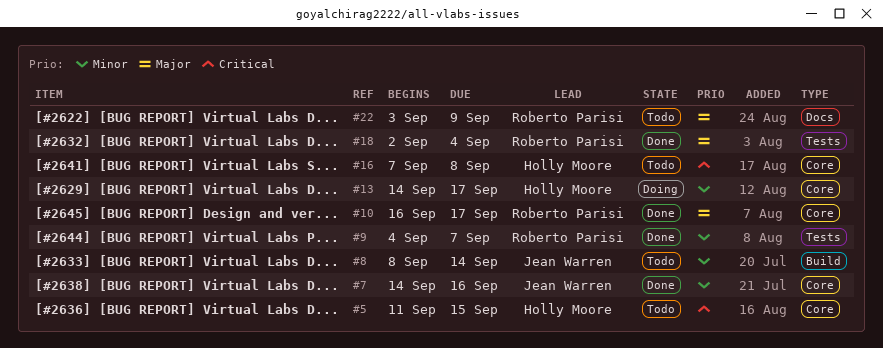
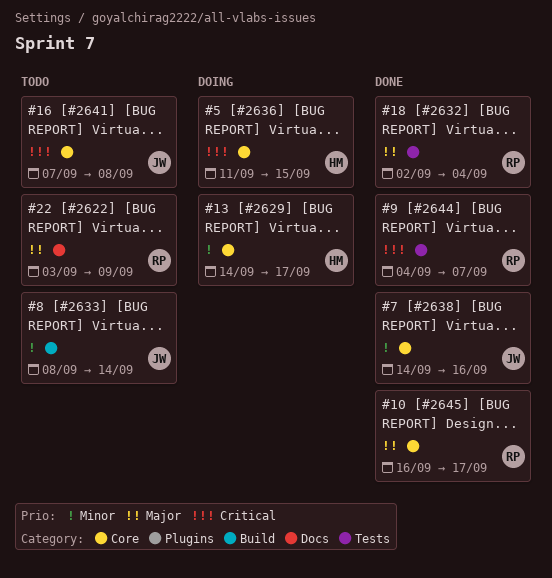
#5, status: Todo -> Doing
#9, priority: Minor -> Critical
#16, owner: Holly Moore -> Jean Warren

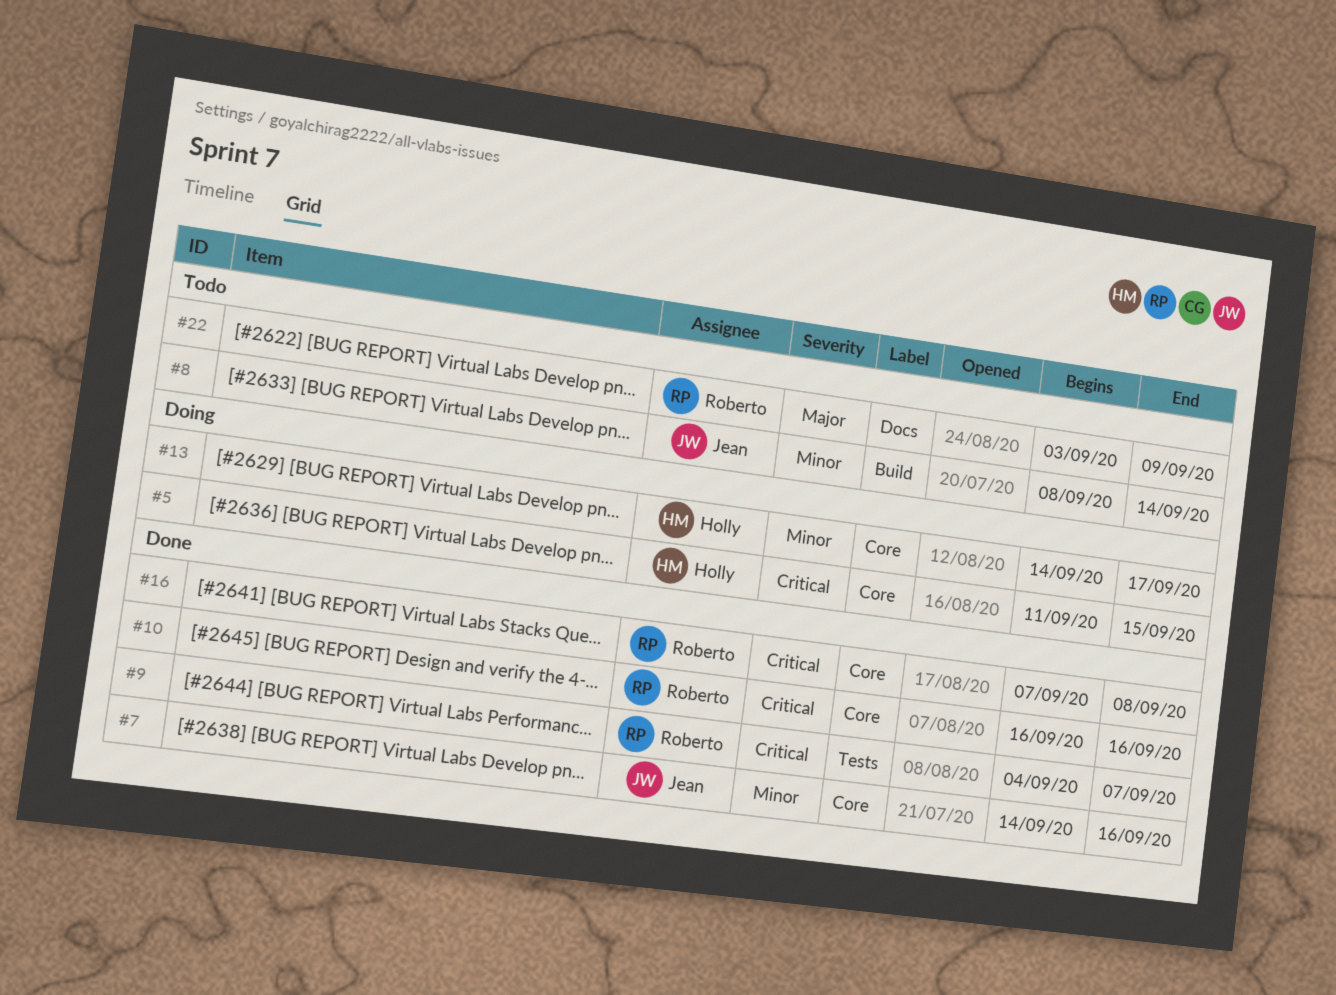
#10, priority: Major -> Critical
#10, due: Sep 17 -> Sep 16
#16, status: Todo -> Done
#16, owner: Jean -> Roberto
#18: present -> none

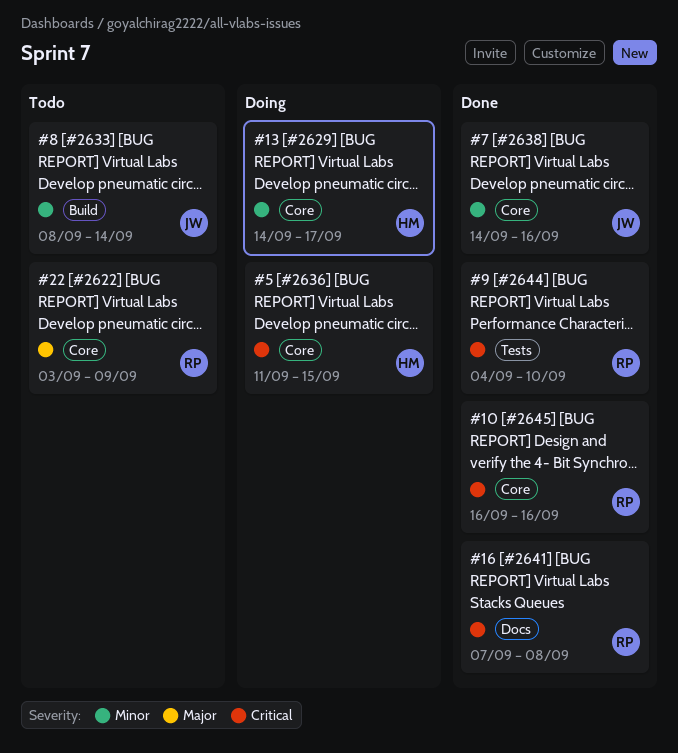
#9, due: Sep 7 -> Sep 10
#16, label: Core -> Docs
#22, label: Docs -> Core

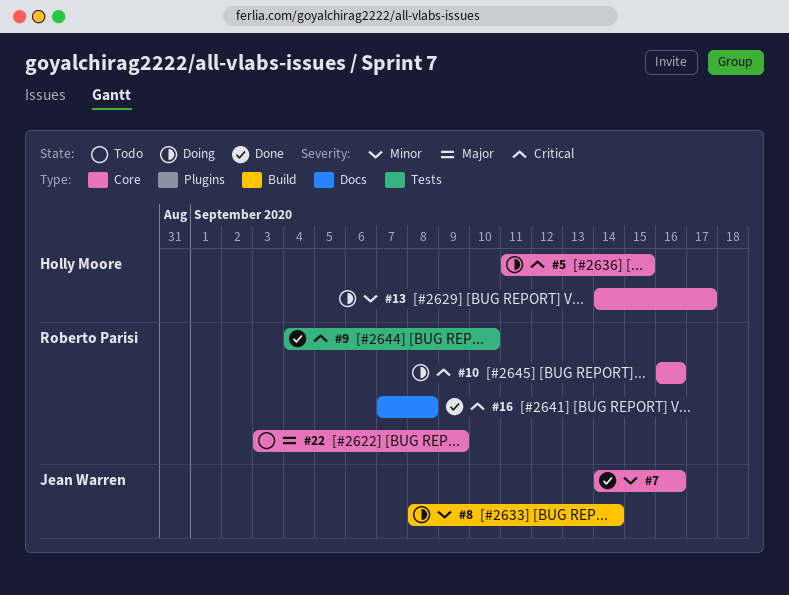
#8, status: Todo -> Doing
#10, status: Done -> Doing

